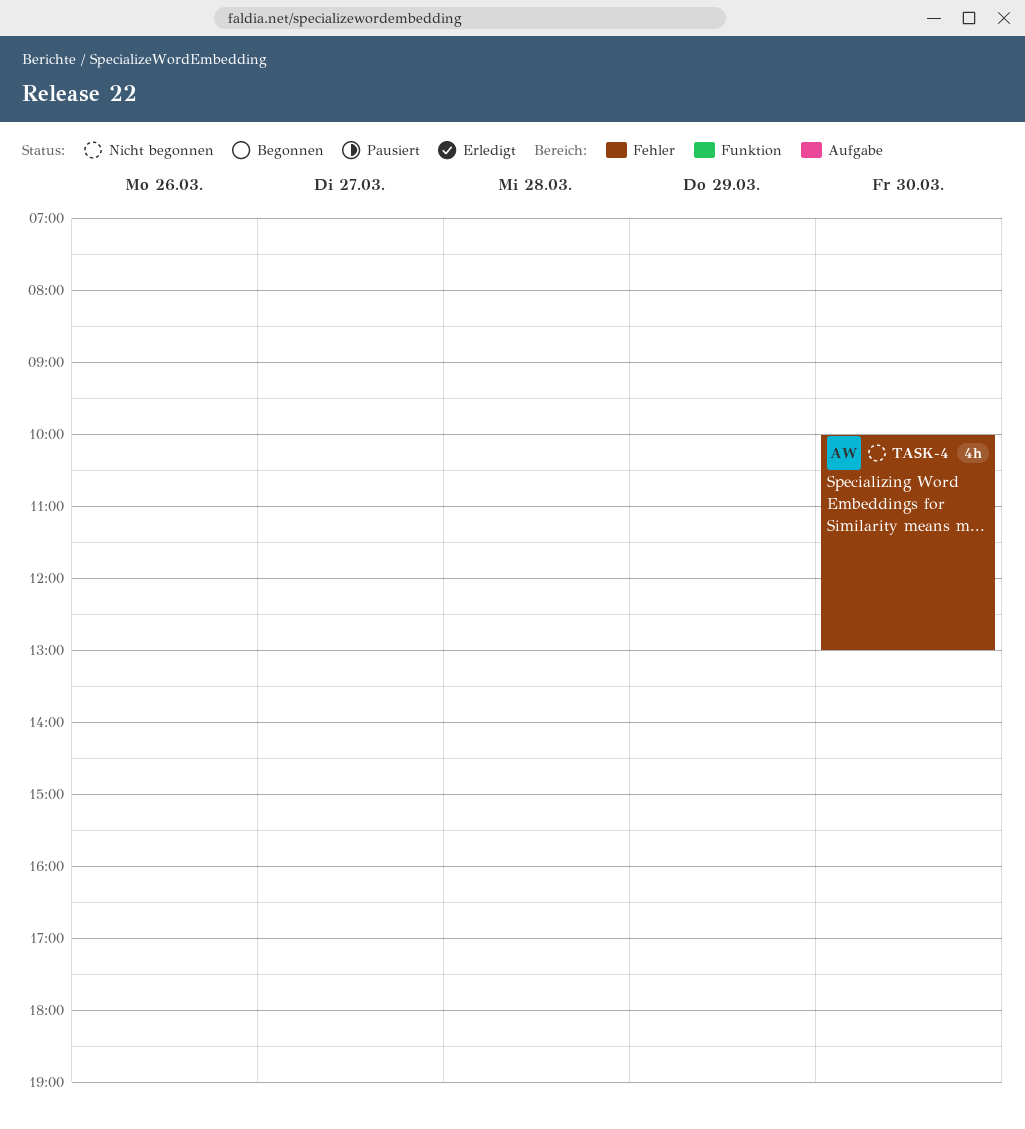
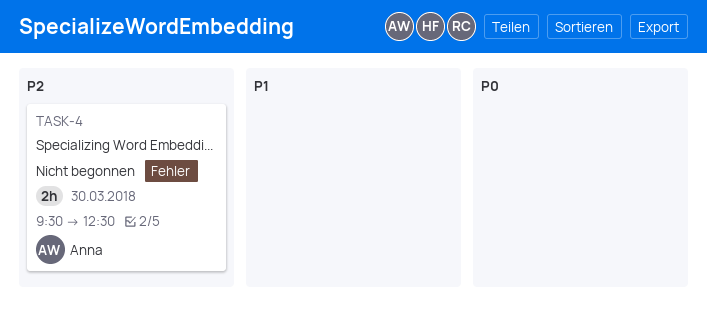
TASK-4, estimate: 4h -> 2h
TASK-4, begins: 10:00 -> 09:30
TASK-4, ends: 13:00 -> 12:30

